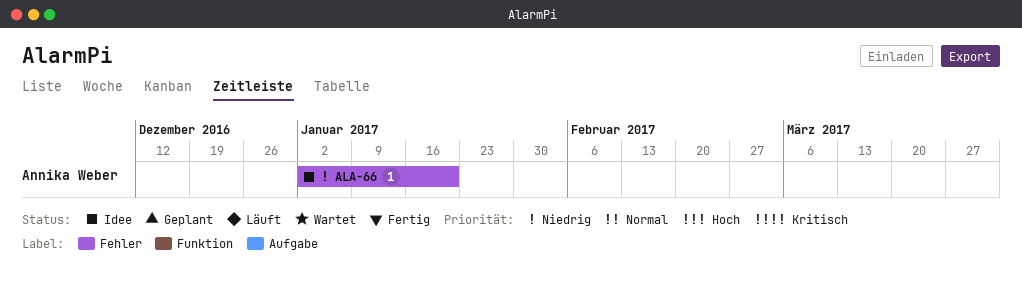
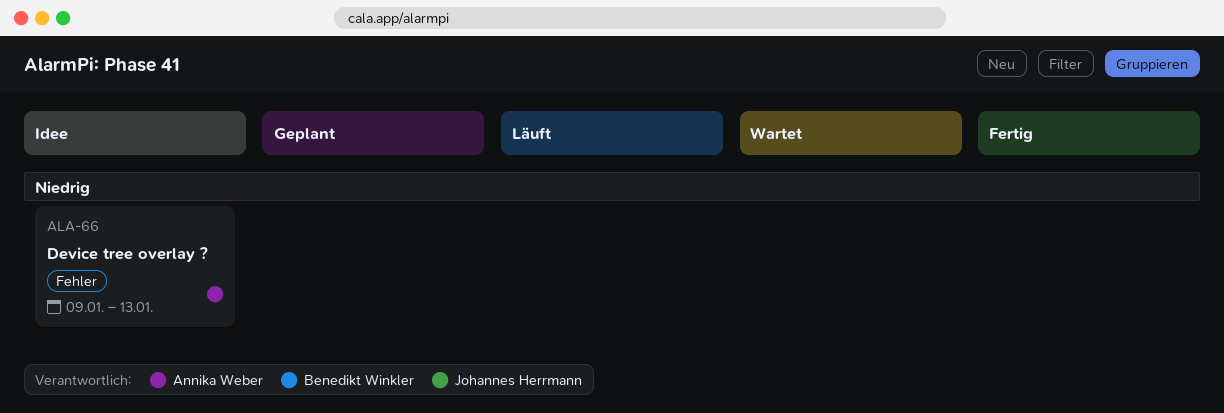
ALA-66, start: Jan 2 -> Jan 9
ALA-66, due: Jan 20 -> Jan 13

